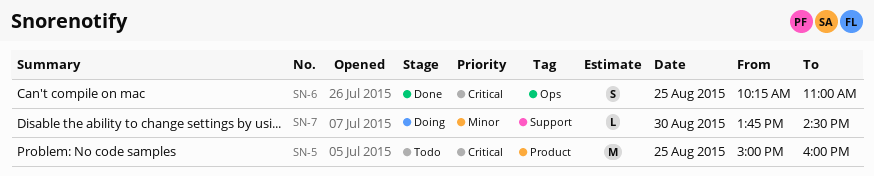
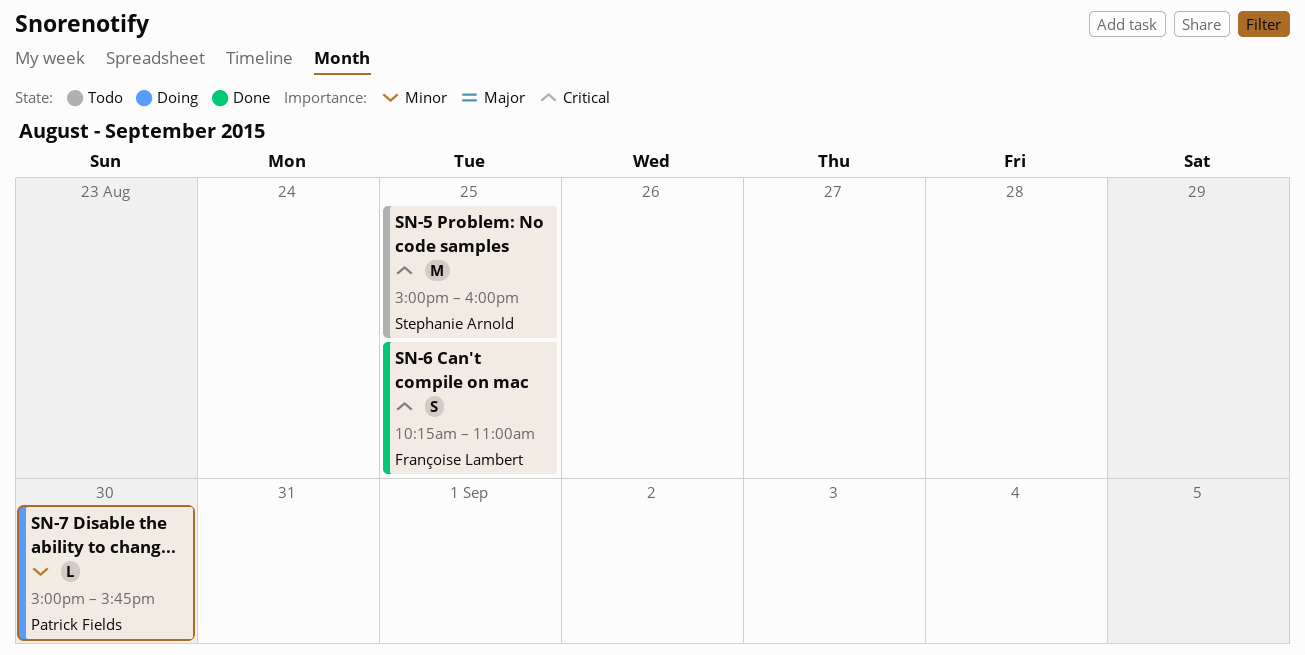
SN-7, begins: 13:45 -> 15:00
SN-7, ends: 14:30 -> 15:45

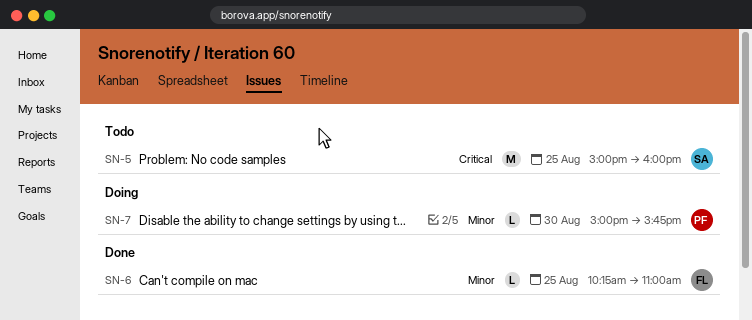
SN-6, priority: Critical -> Minor
SN-6, estimate: S -> L

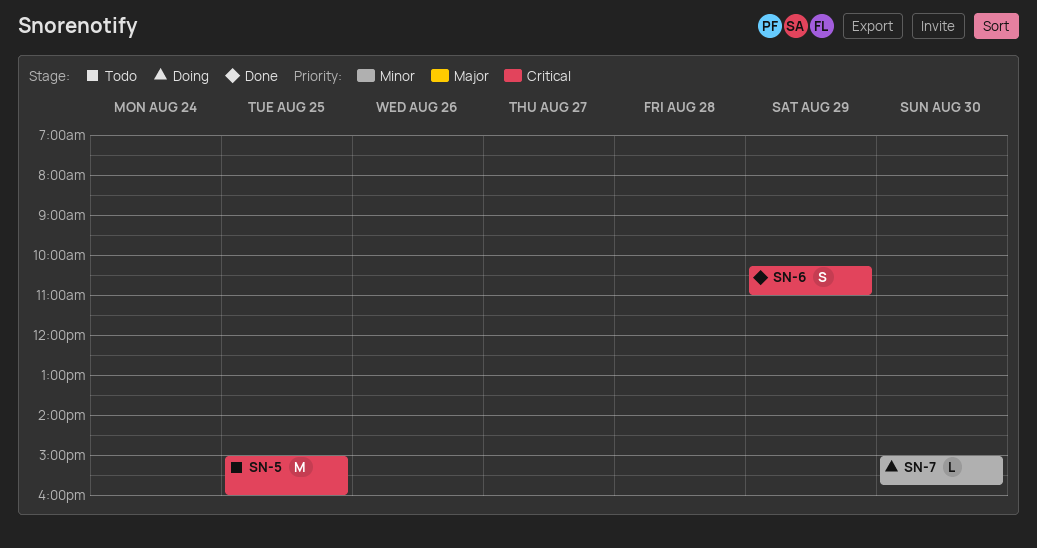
SN-6, priority: Minor -> Critical
SN-6, estimate: L -> S
SN-6, day: Aug 25 -> Aug 29

